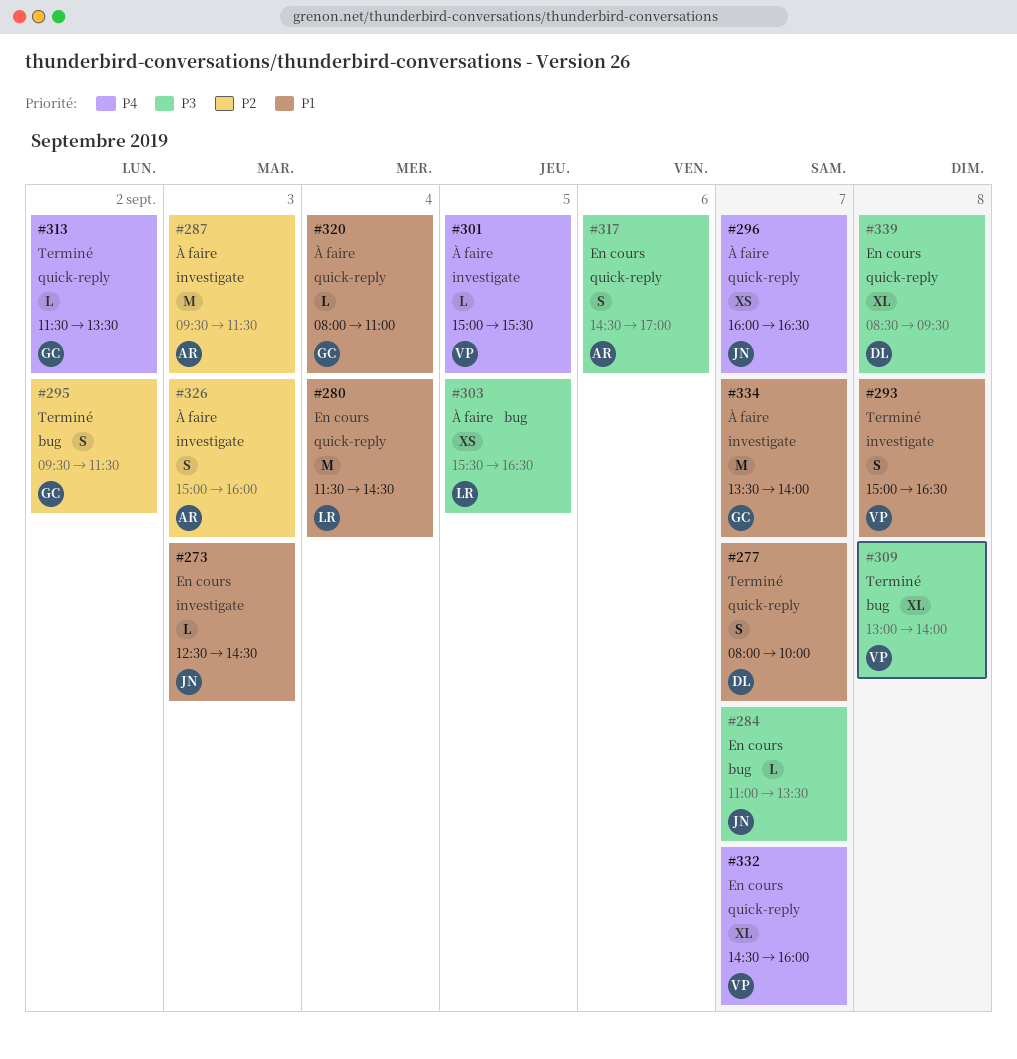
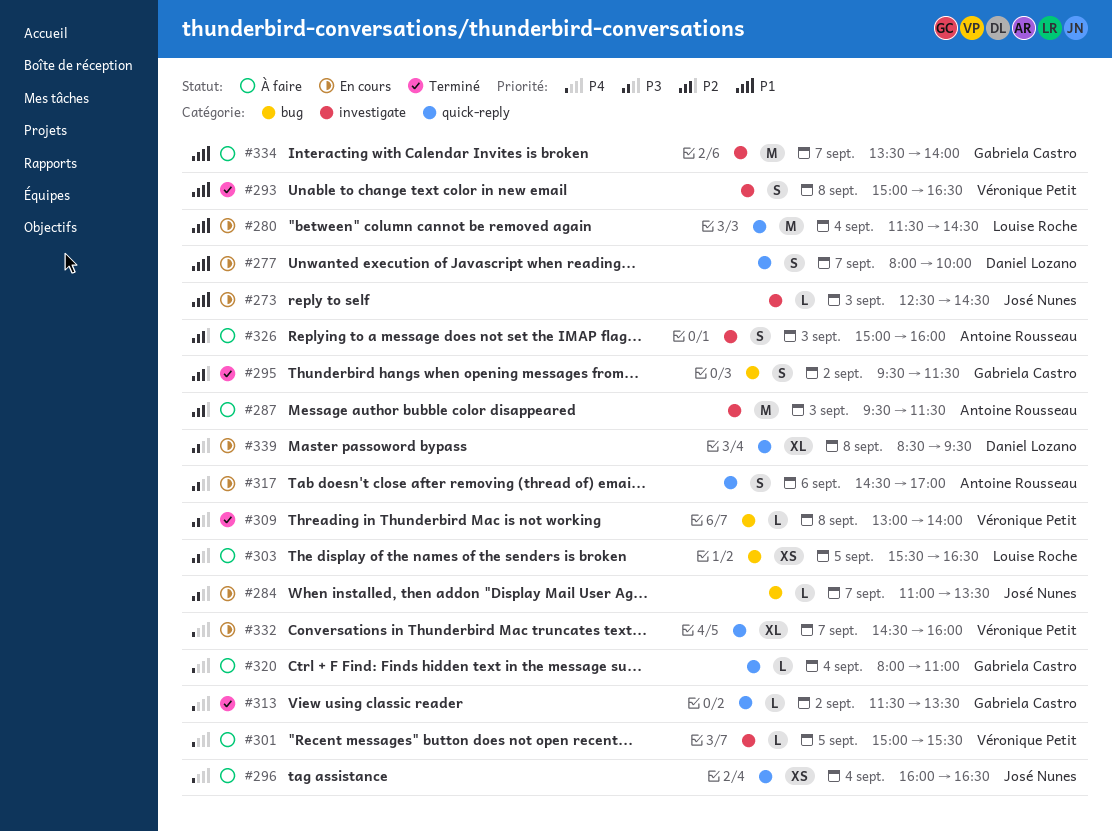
#277, status: Terminé -> En cours
#296, day: Sep 7 -> Sep 4
#309, estimate: XL -> L
#320, priority: P1 -> P4

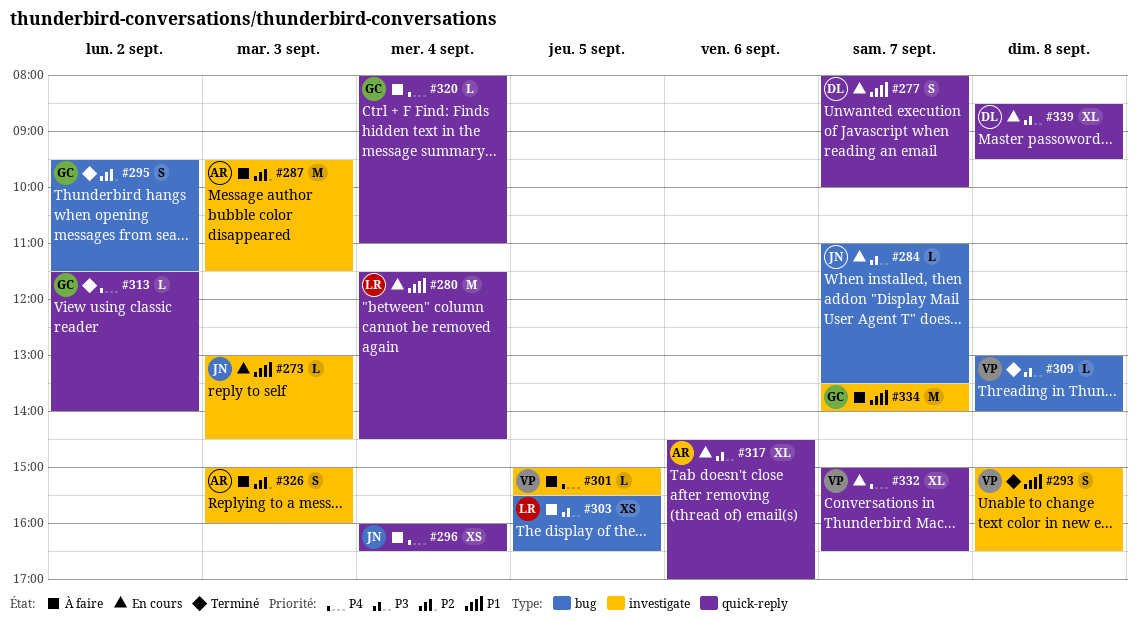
#273, begins: 12:30 -> 13:00
#313, ends: 13:30 -> 14:00
#317, estimate: S -> XL
#332, begins: 14:30 -> 15:00
#332, ends: 16:00 -> 16:30

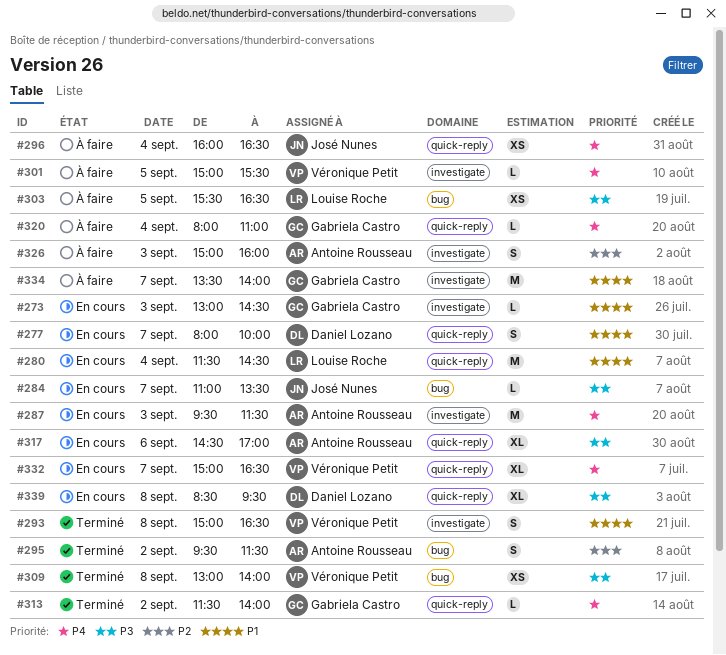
#273, owner: José Nunes -> Gabriela Castro
#287, status: À faire -> En cours
#287, priority: P2 -> P4
#295, owner: Gabriela Castro -> Antoine Rousseau
#309, estimate: L -> XS

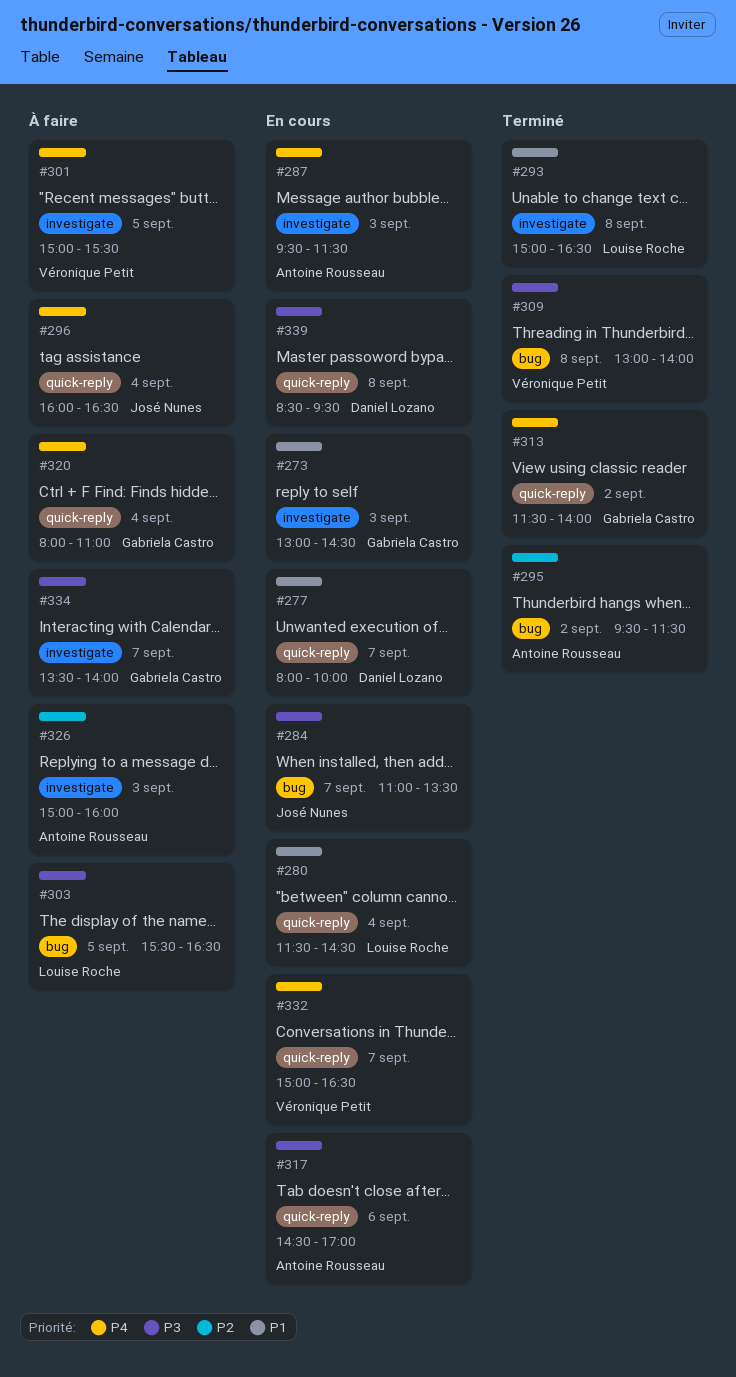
#293, owner: Véronique Petit -> Louise Roche
#334, priority: P1 -> P3

